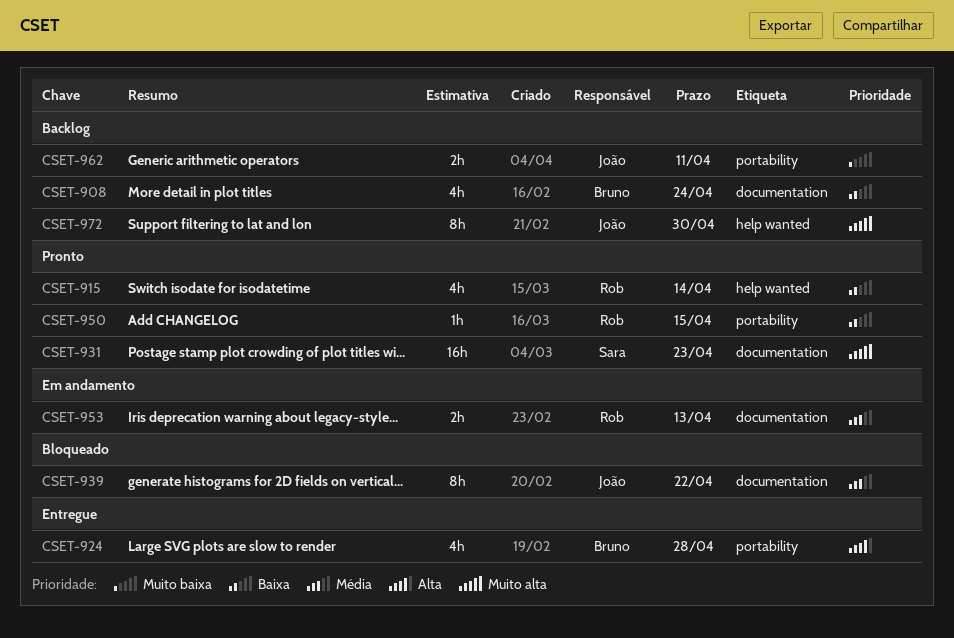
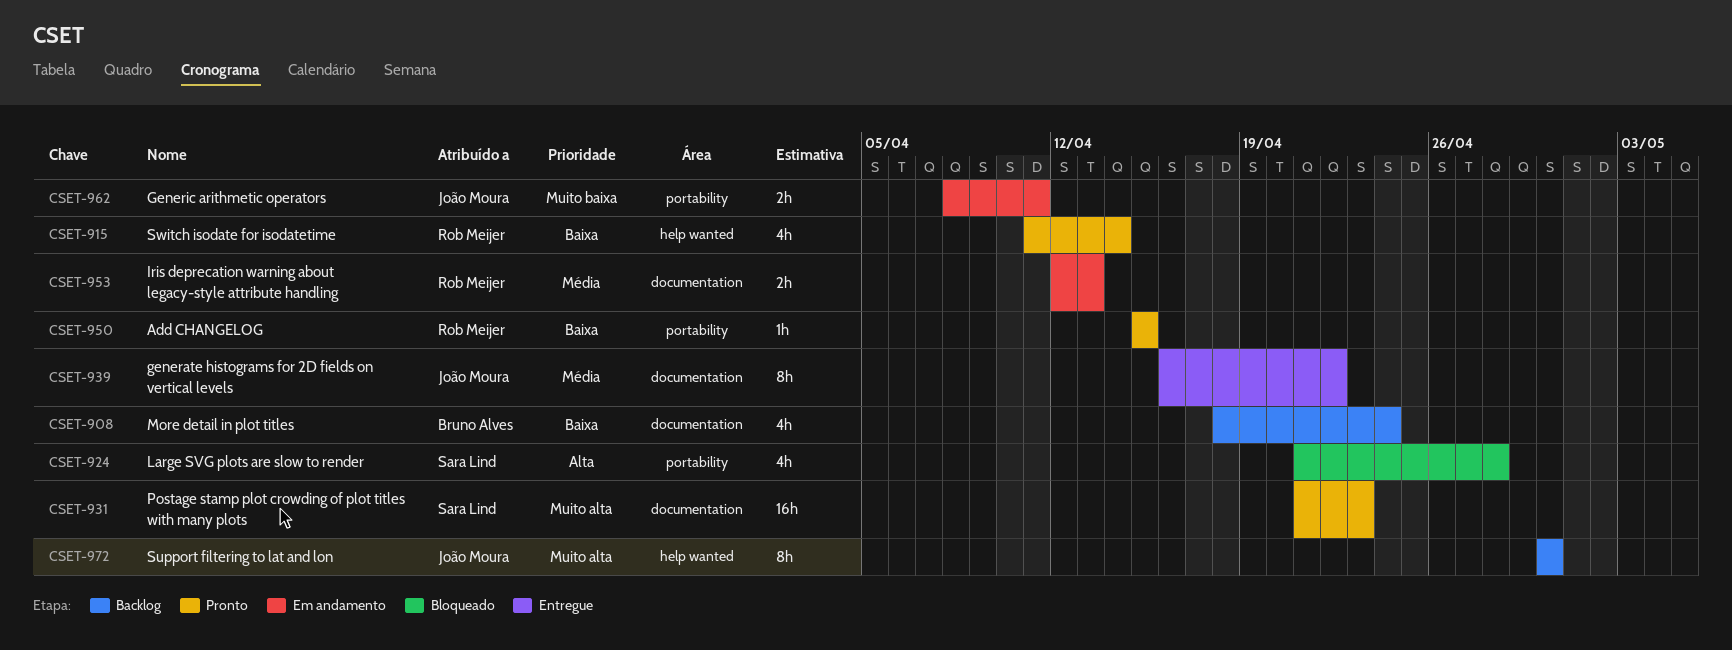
CSET-924, status: Entregue -> Bloqueado
CSET-924, owner: Bruno Alves -> Sara Lind
CSET-939, status: Bloqueado -> Entregue
CSET-962, status: Backlog -> Em andamento

